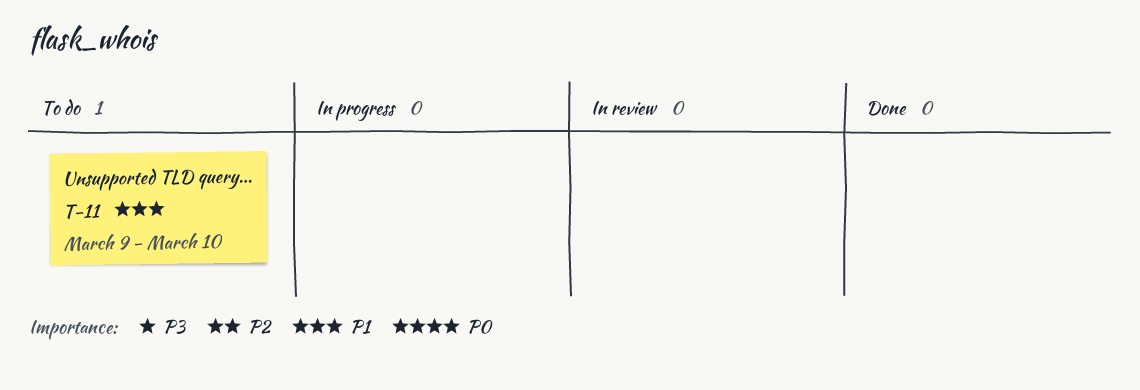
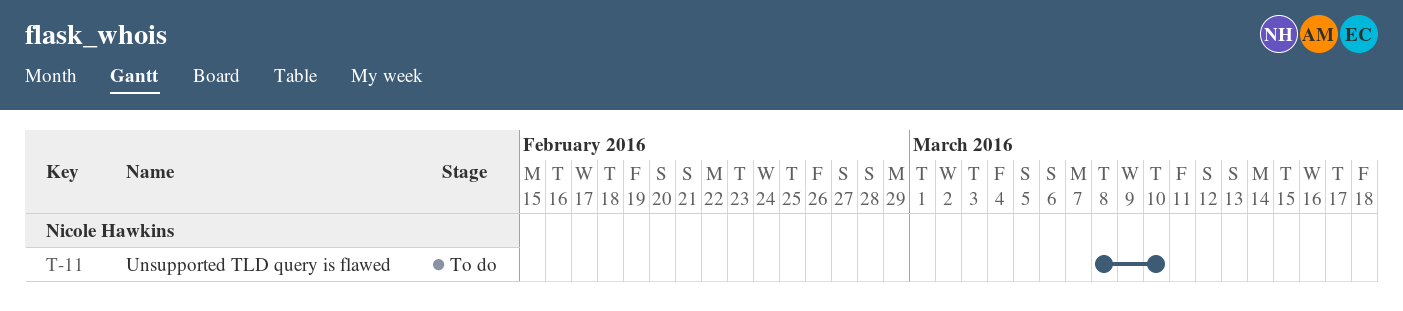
T-11, start: Mar 9 -> Mar 8

